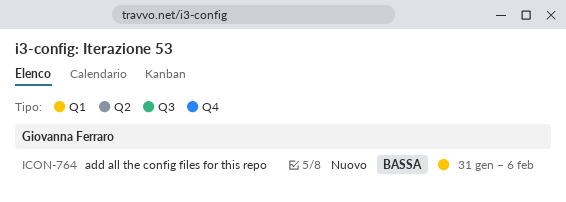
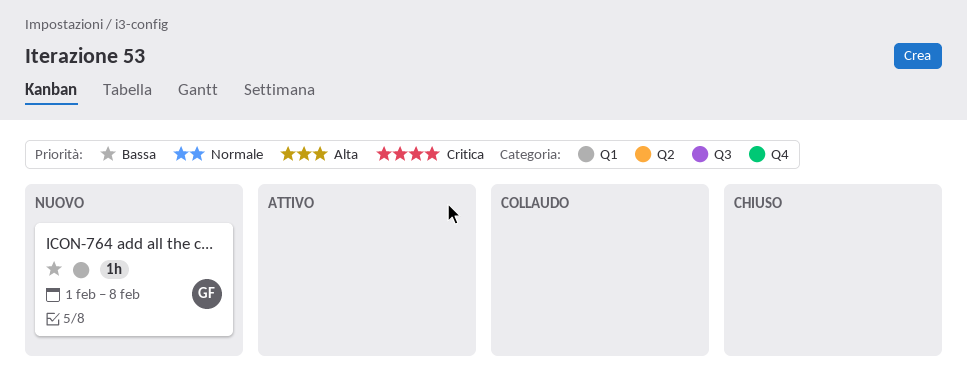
ICON-764, start: Jan 31 -> Feb 1
ICON-764, due: Feb 6 -> Feb 8

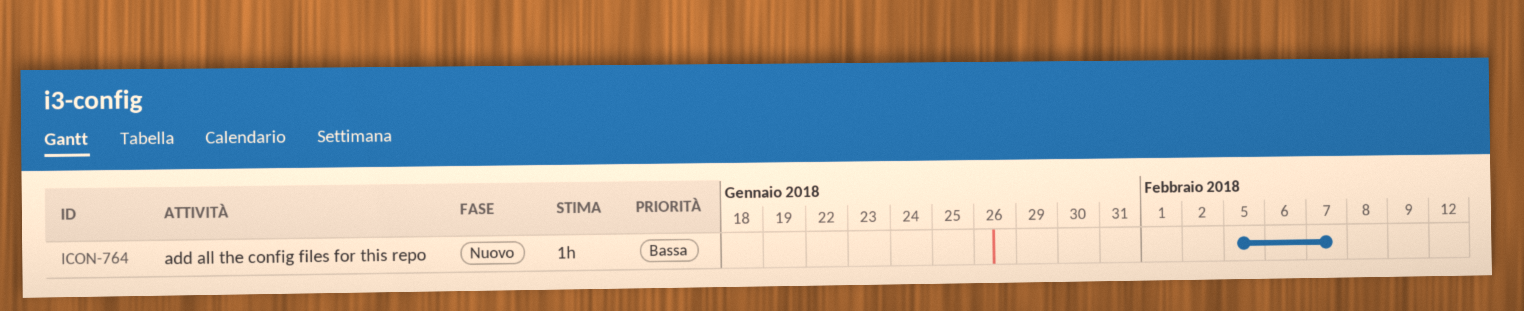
ICON-764, start: Feb 1 -> Feb 5
ICON-764, due: Feb 8 -> Feb 7

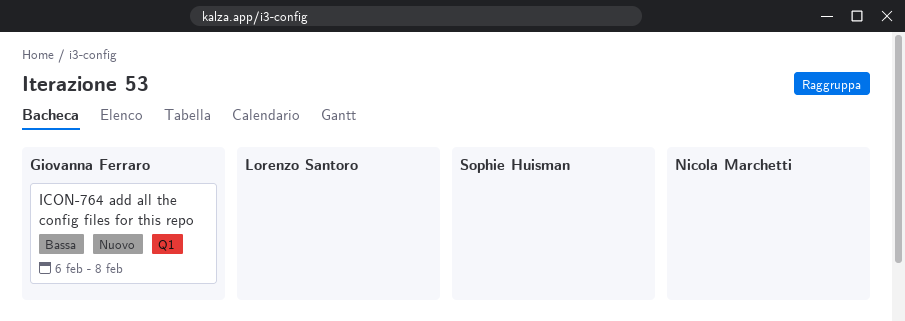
ICON-764, start: Feb 5 -> Feb 6
ICON-764, due: Feb 7 -> Feb 8

